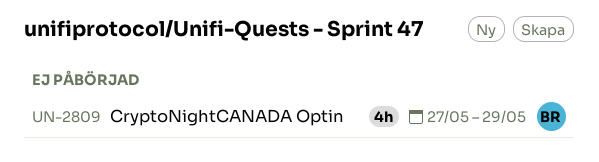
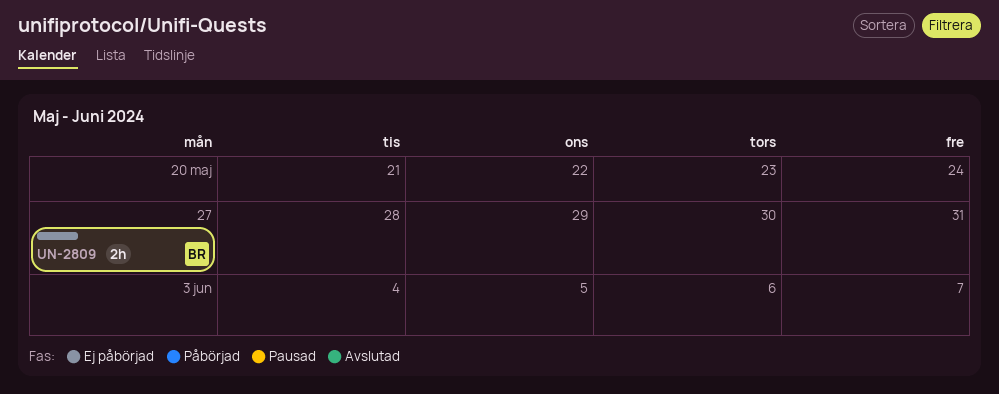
UN-2809, estimate: 4h -> 2h
UN-2809, due: May 29 -> May 27

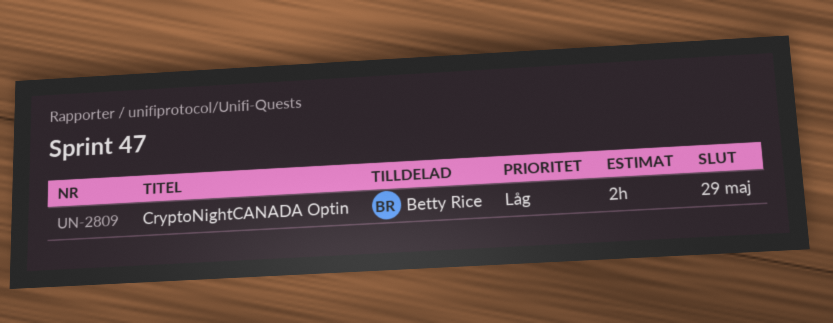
UN-2809, due: May 27 -> May 29

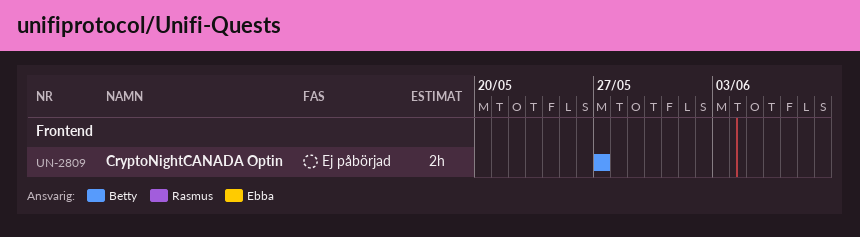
UN-2809, due: May 29 -> May 27

